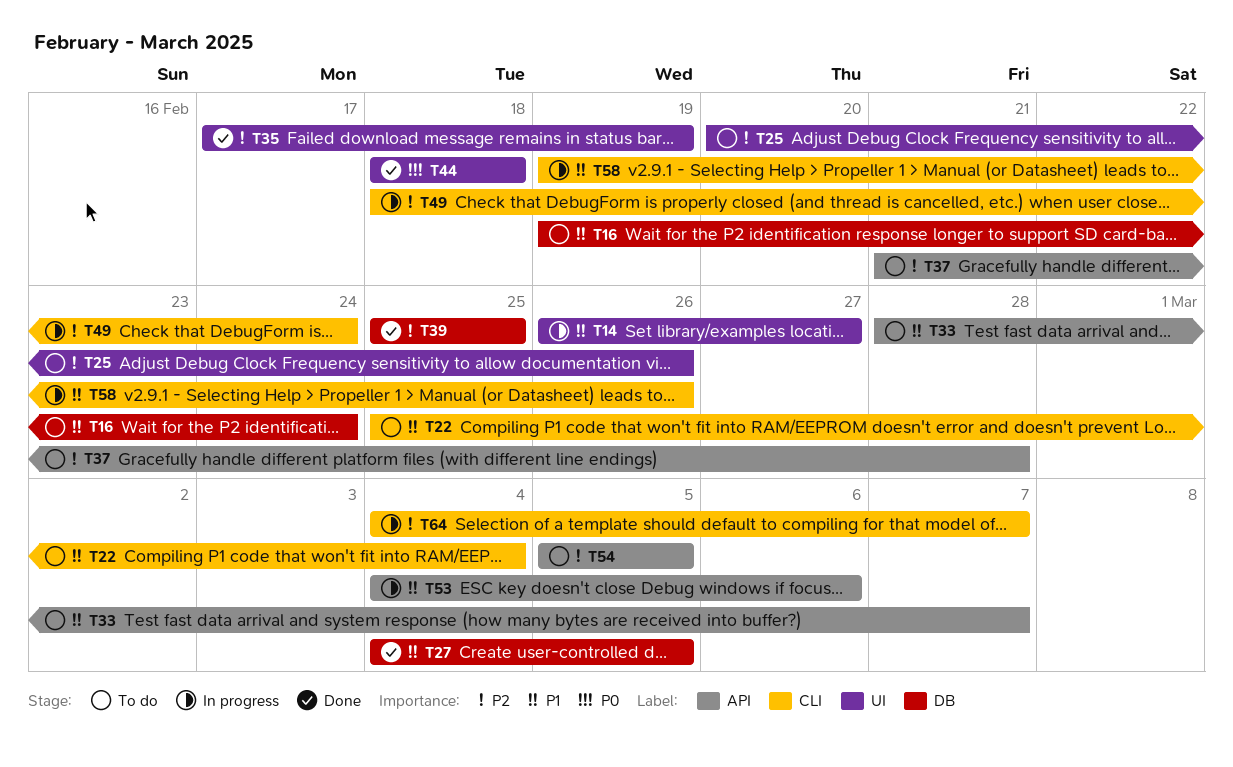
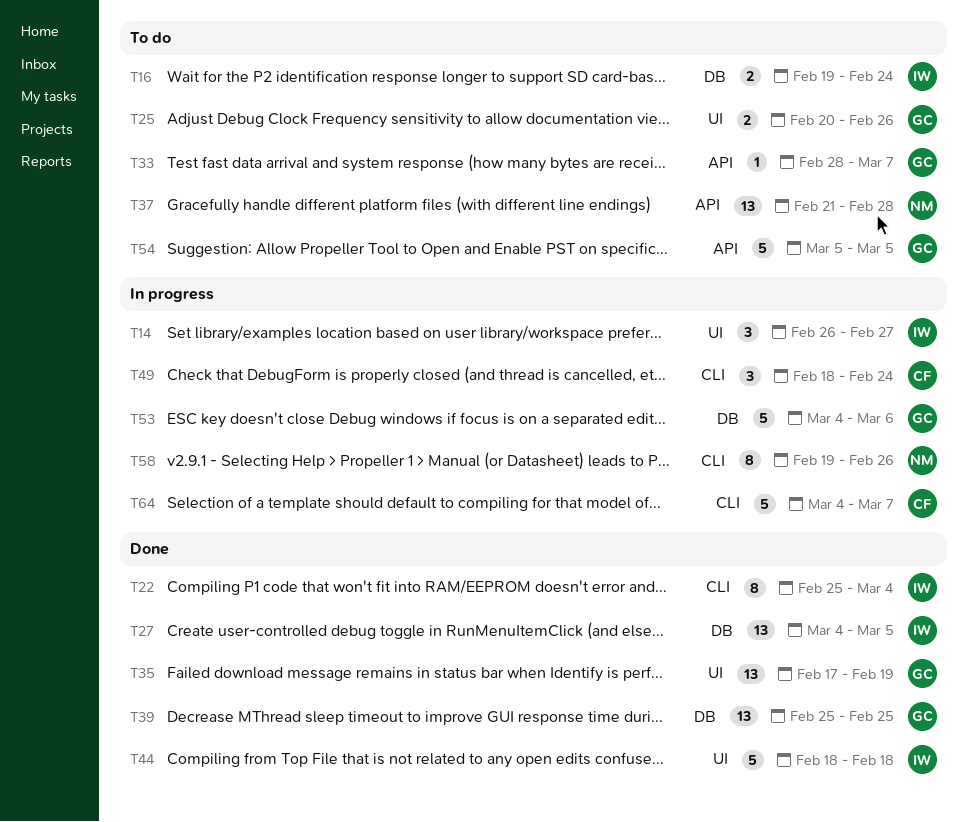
T22, status: To do -> Done
T53, label: API -> DB

